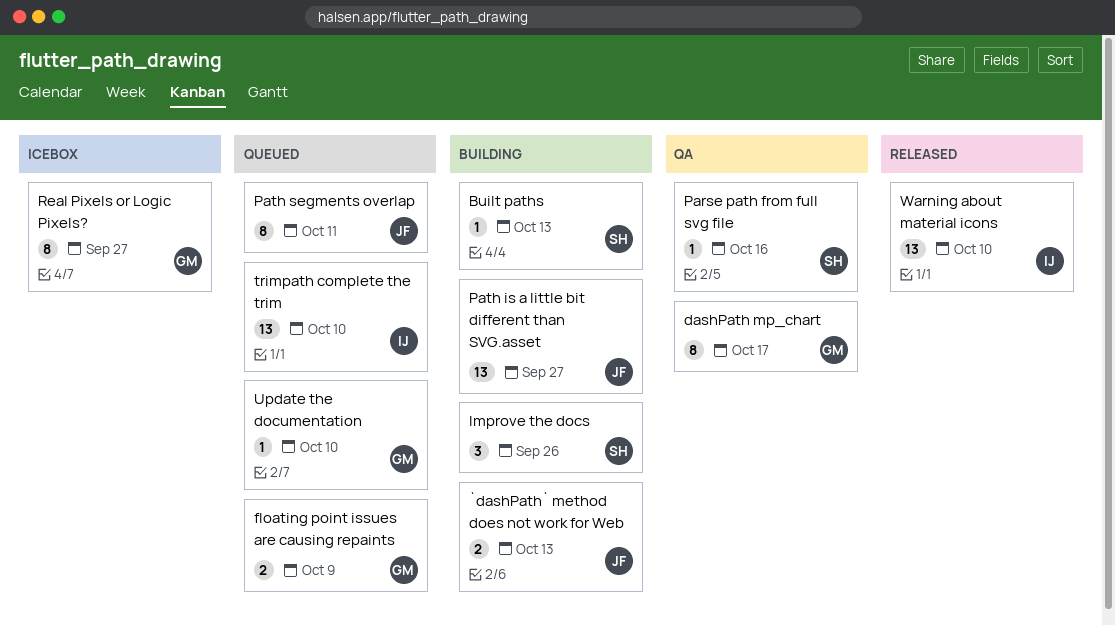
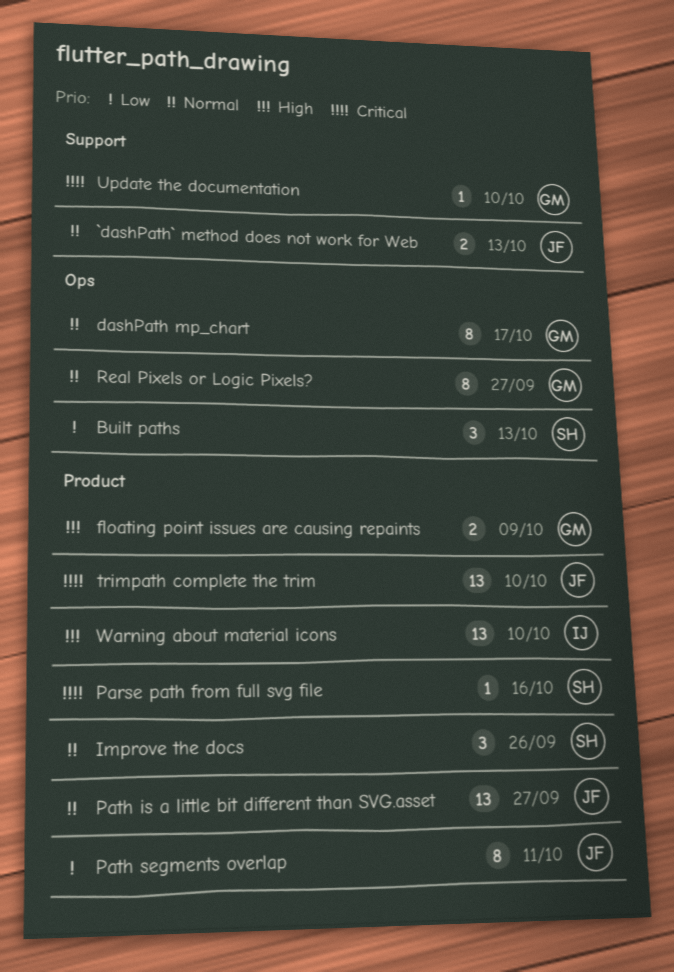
Built paths, estimate: 1 -> 3
trimpath complete the trim, owner: IJ -> JF

